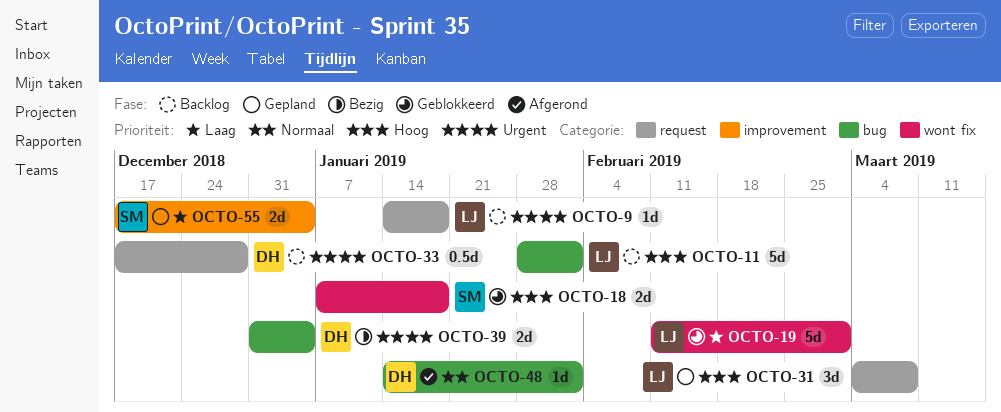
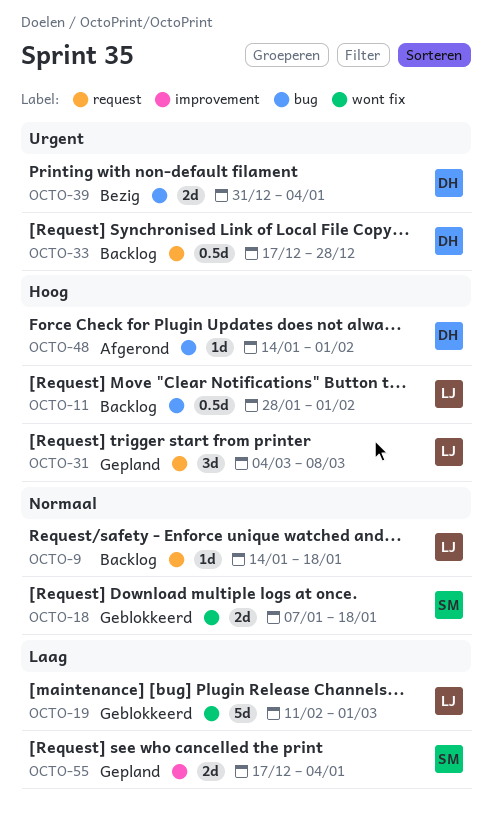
OCTO-9, priority: Urgent -> Normaal
OCTO-11, estimate: 5d -> 0.5d
OCTO-18, priority: Hoog -> Normaal
OCTO-48, priority: Normaal -> Hoog

